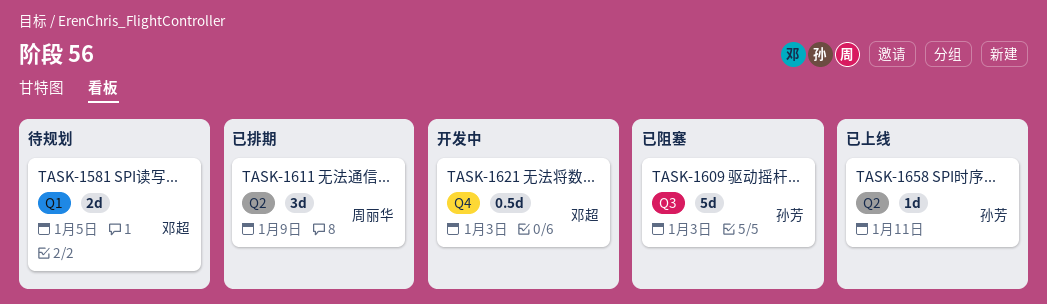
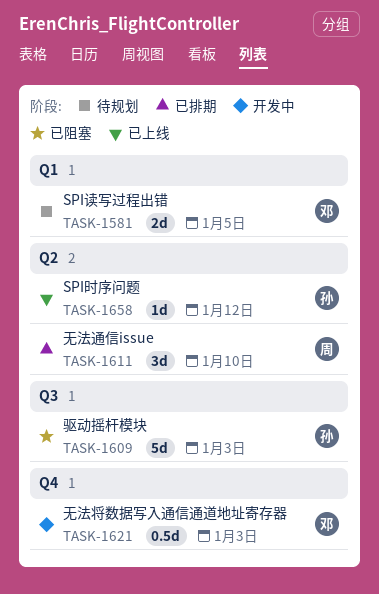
TASK-1611, due: Jan 9 -> Jan 10
TASK-1658, due: Jan 11 -> Jan 12

